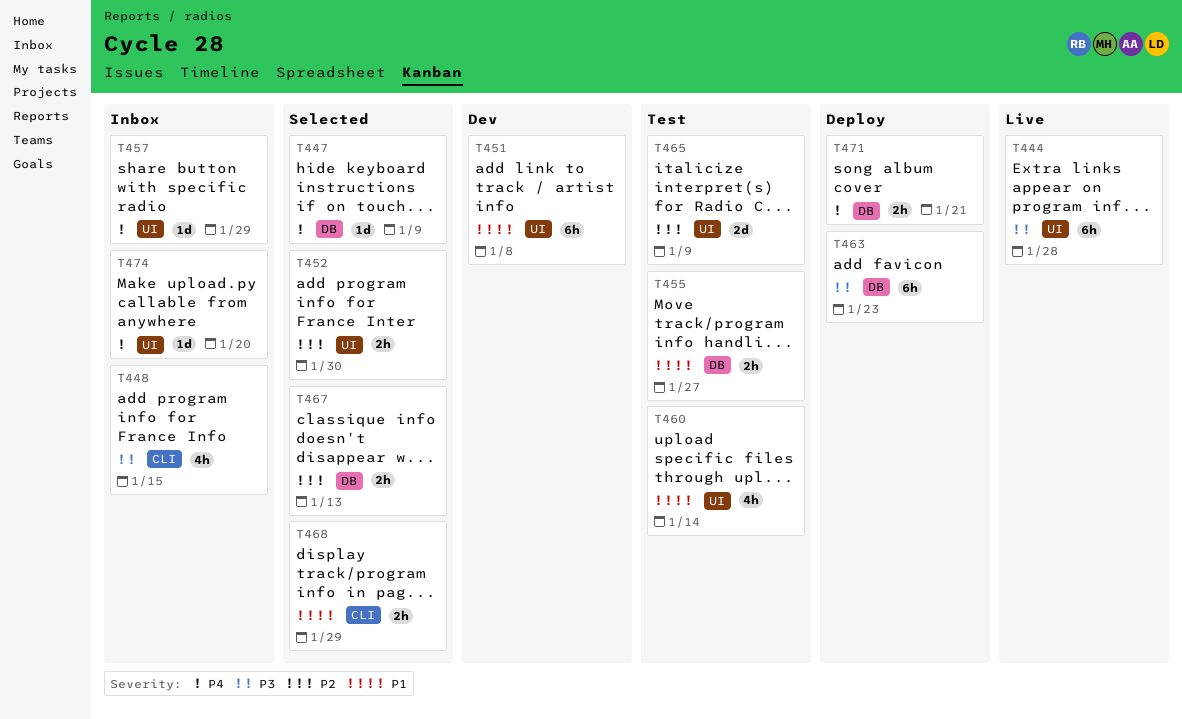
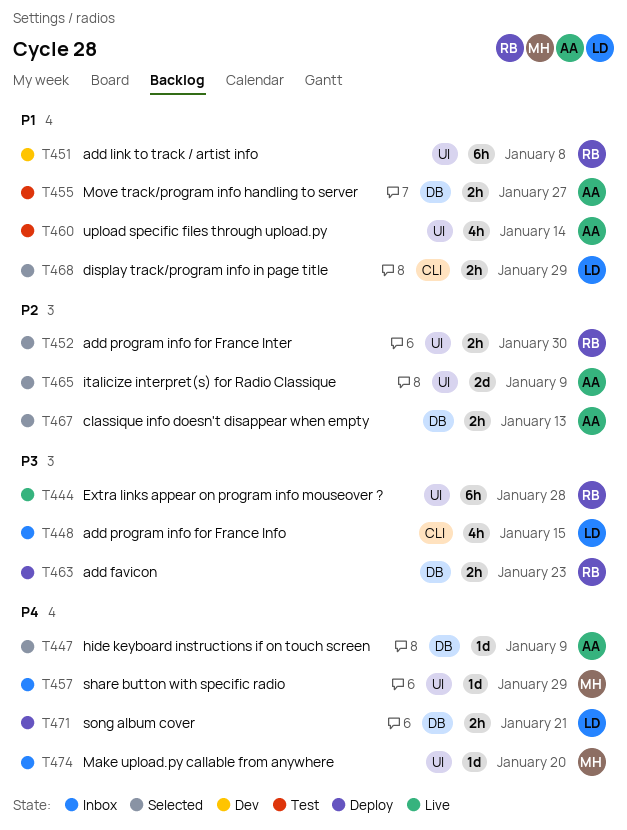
T463, estimate: 6h -> 2h
T465, status: Test -> Selected

